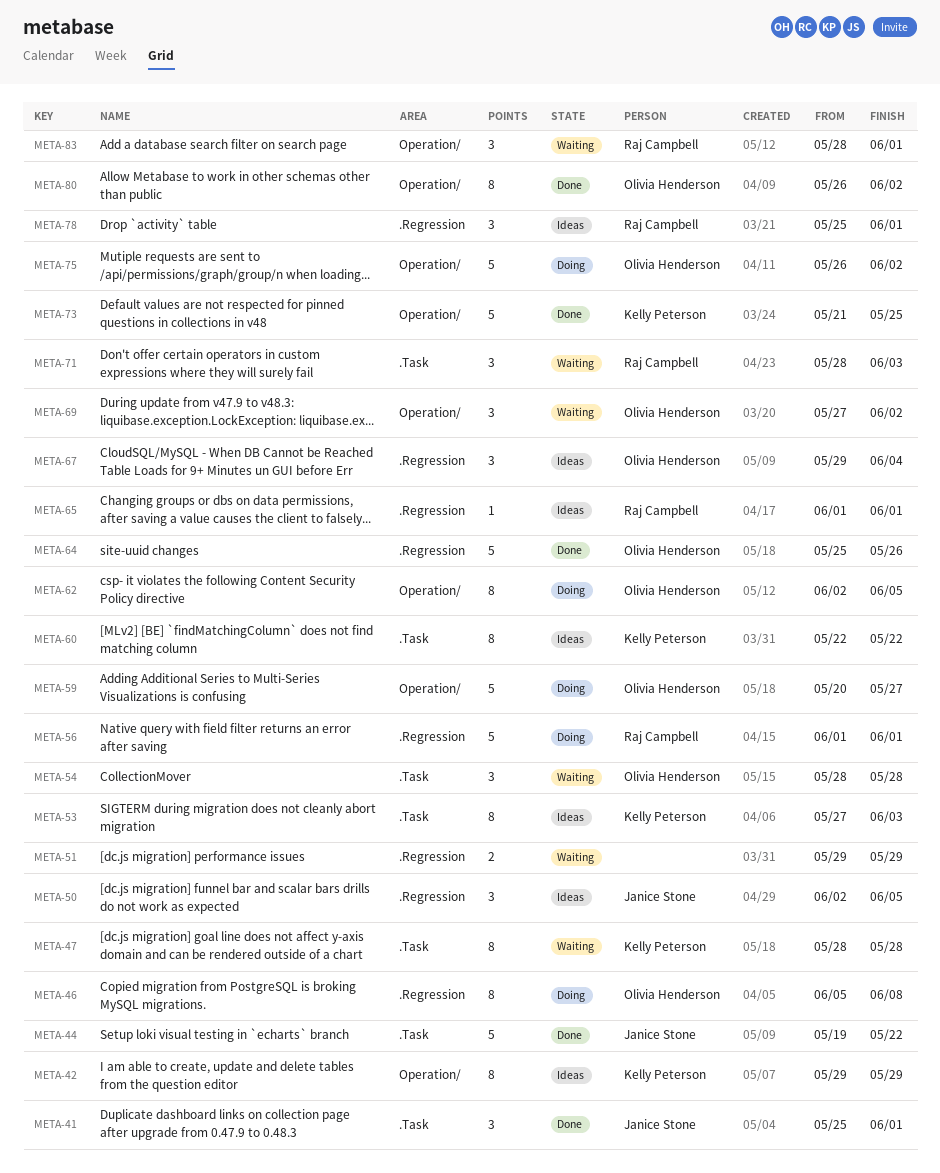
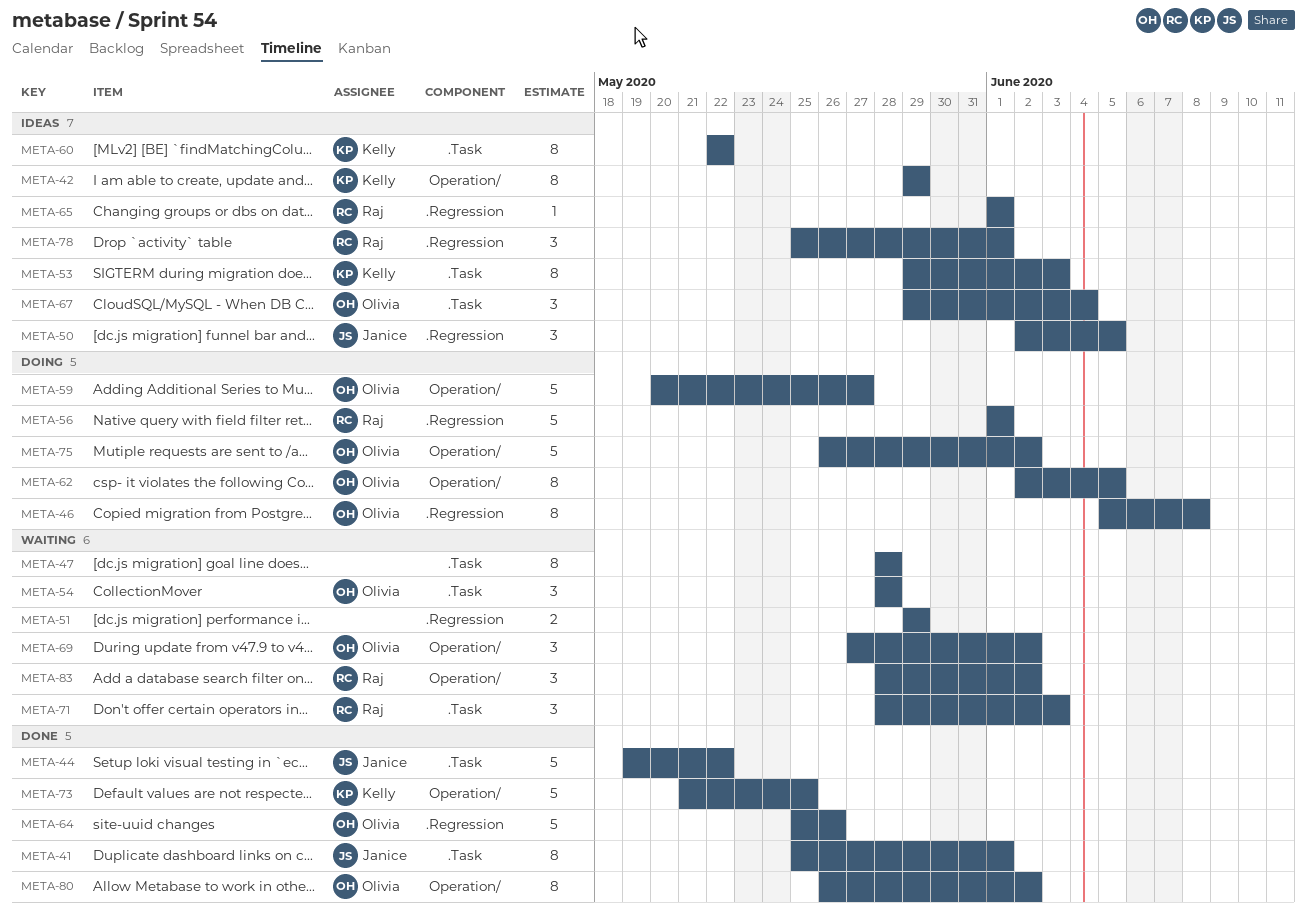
META-41, estimate: 3 -> 8
META-47, owner: Kelly Peterson -> none
META-53, start: May 27 -> May 29
META-67, label: .Regression -> .Task
META-83, due: Jun 1 -> Jun 2

